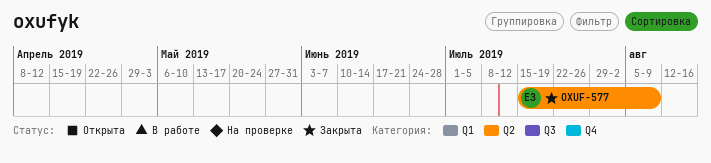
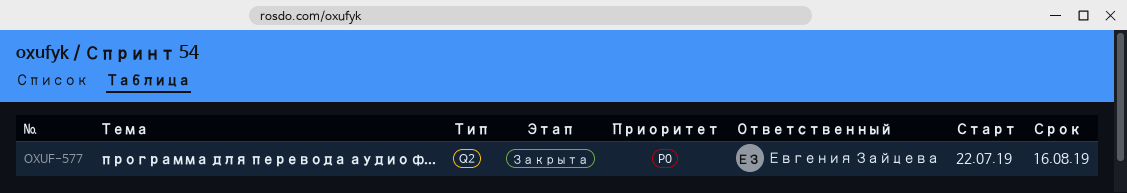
OXUF-577, start: Jul 15 -> Jul 22
OXUF-577, due: Aug 9 -> Aug 16

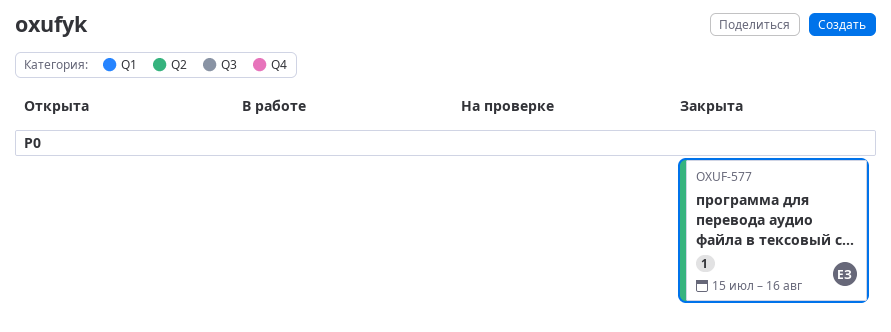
OXUF-577, start: Jul 22 -> Jul 15

